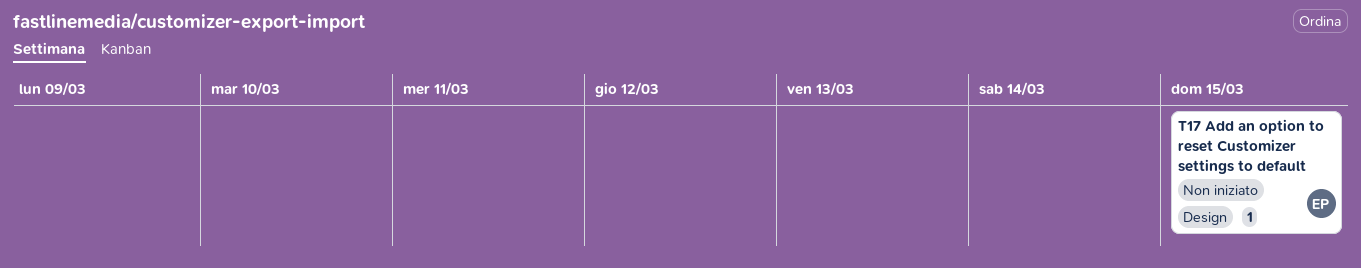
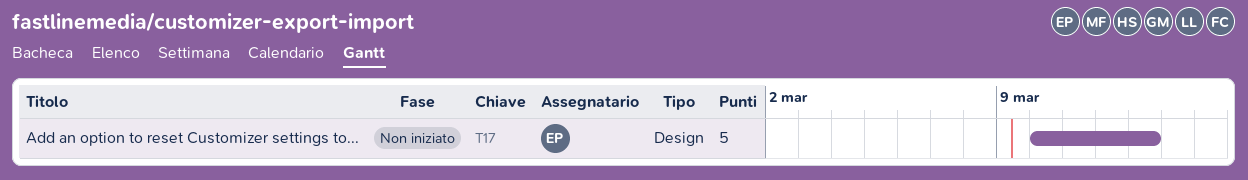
T17, estimate: 1 -> 5
T17, due: Mar 15 -> Mar 13

